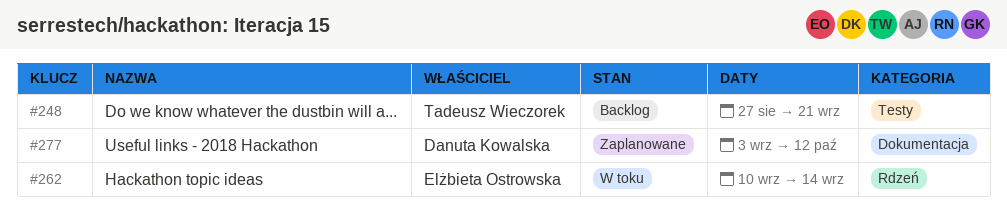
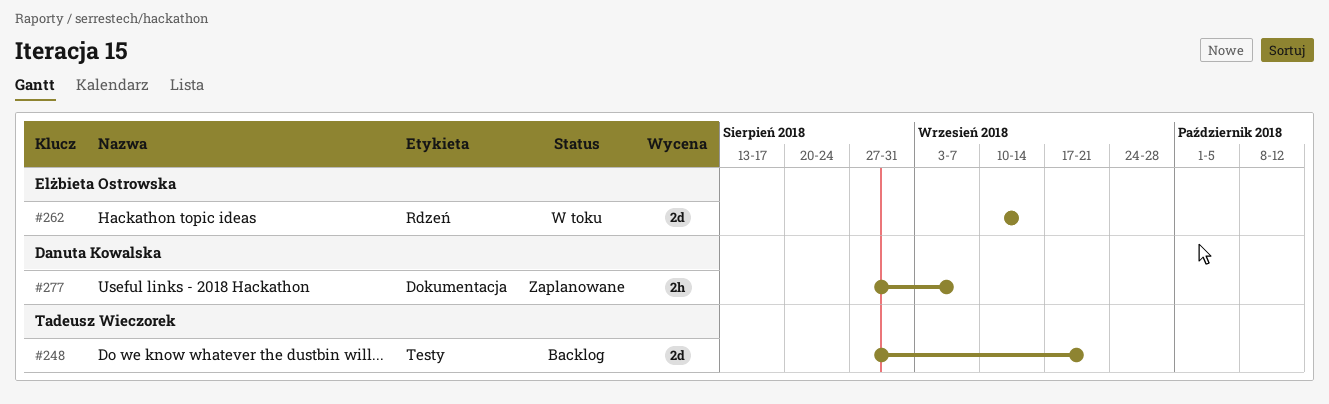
#277, start: Sep 3 -> Aug 27
#277, due: Oct 12 -> Sep 7

